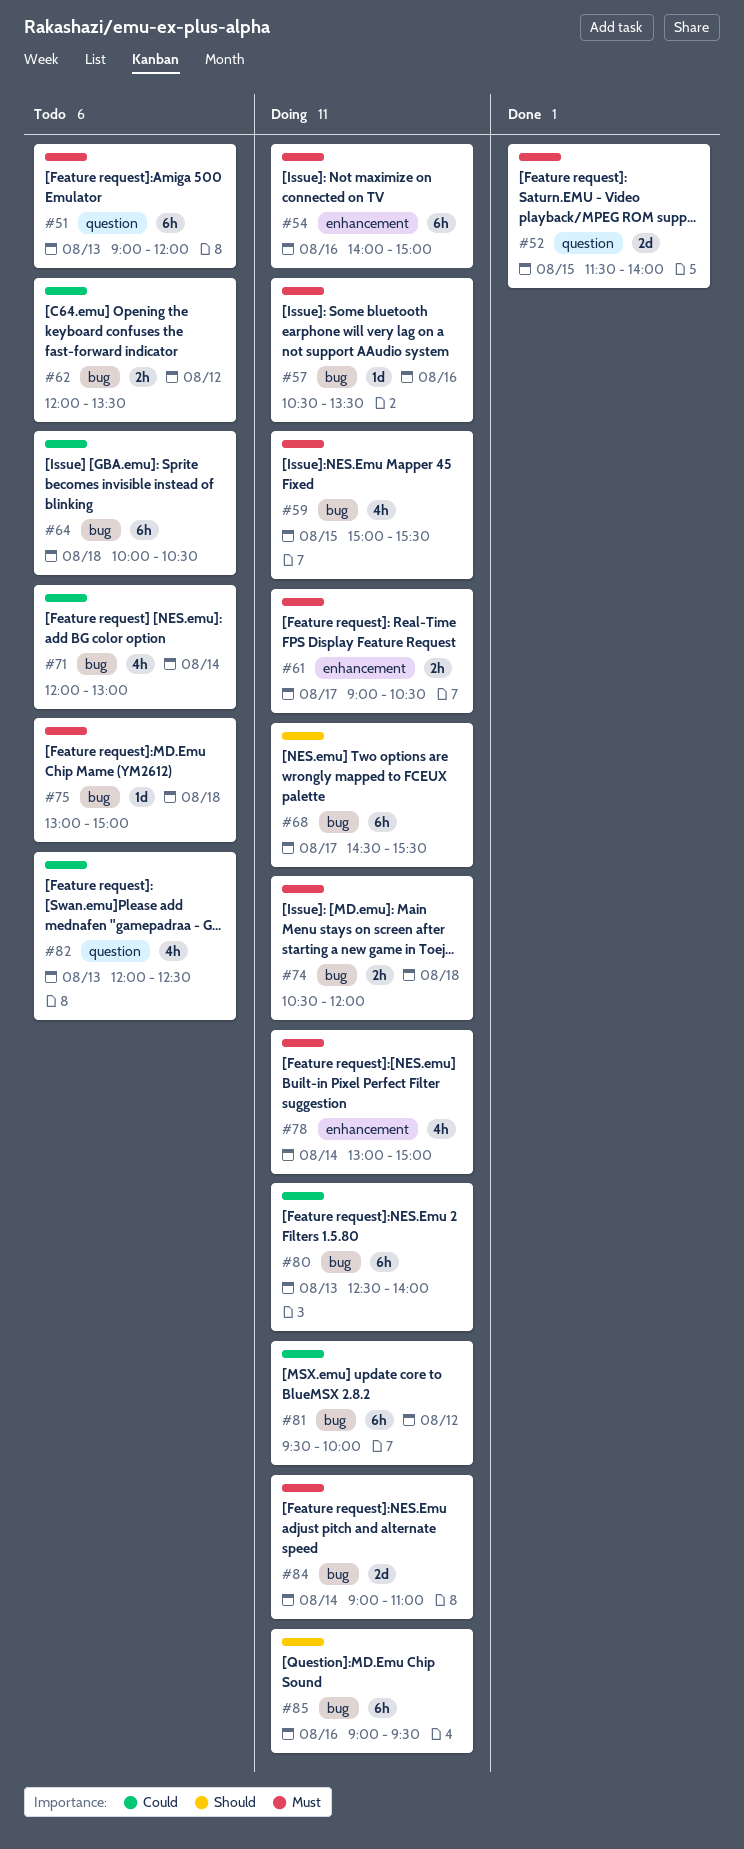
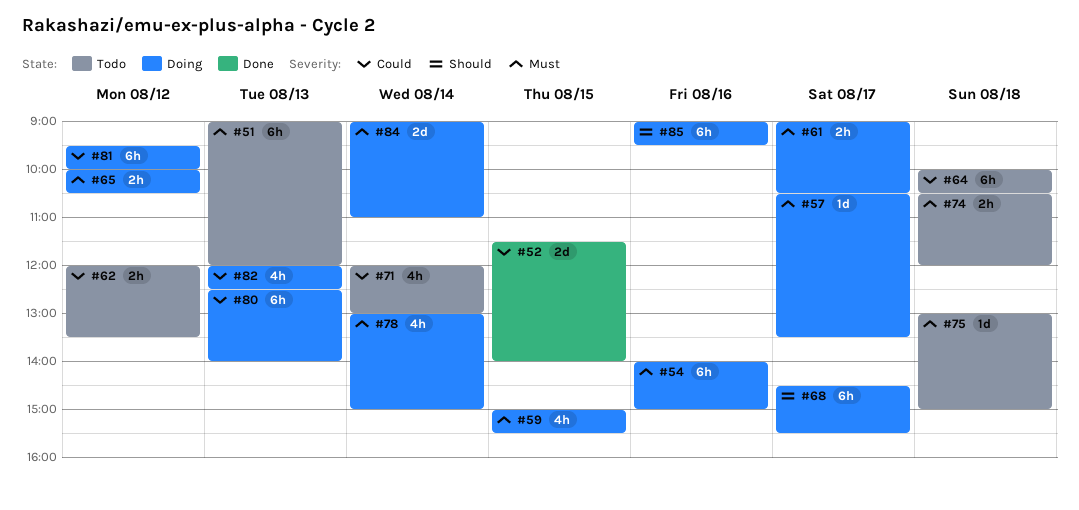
#52, priority: Must -> Could
#57, day: Aug 16 -> Aug 17
#65: none -> present
#74, status: Doing -> Todo
#82, status: Todo -> Doing

